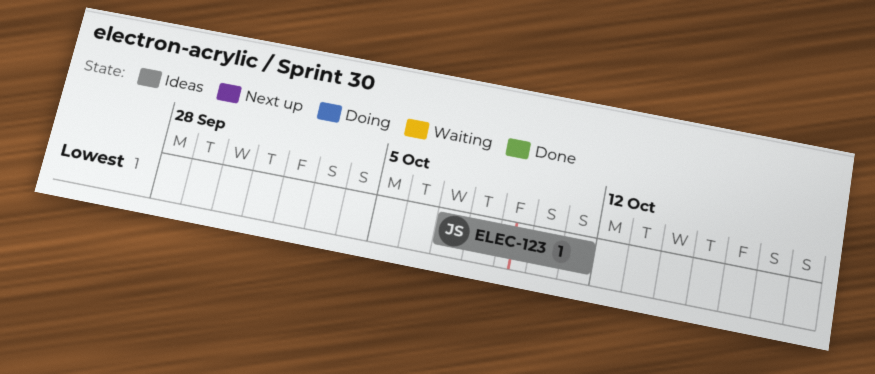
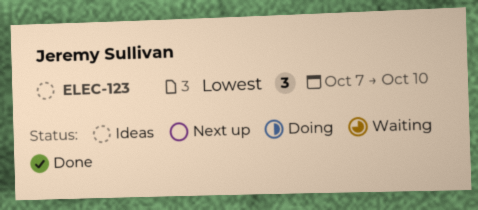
ELEC-123, estimate: 1 -> 3
ELEC-123, due: Oct 11 -> Oct 10

